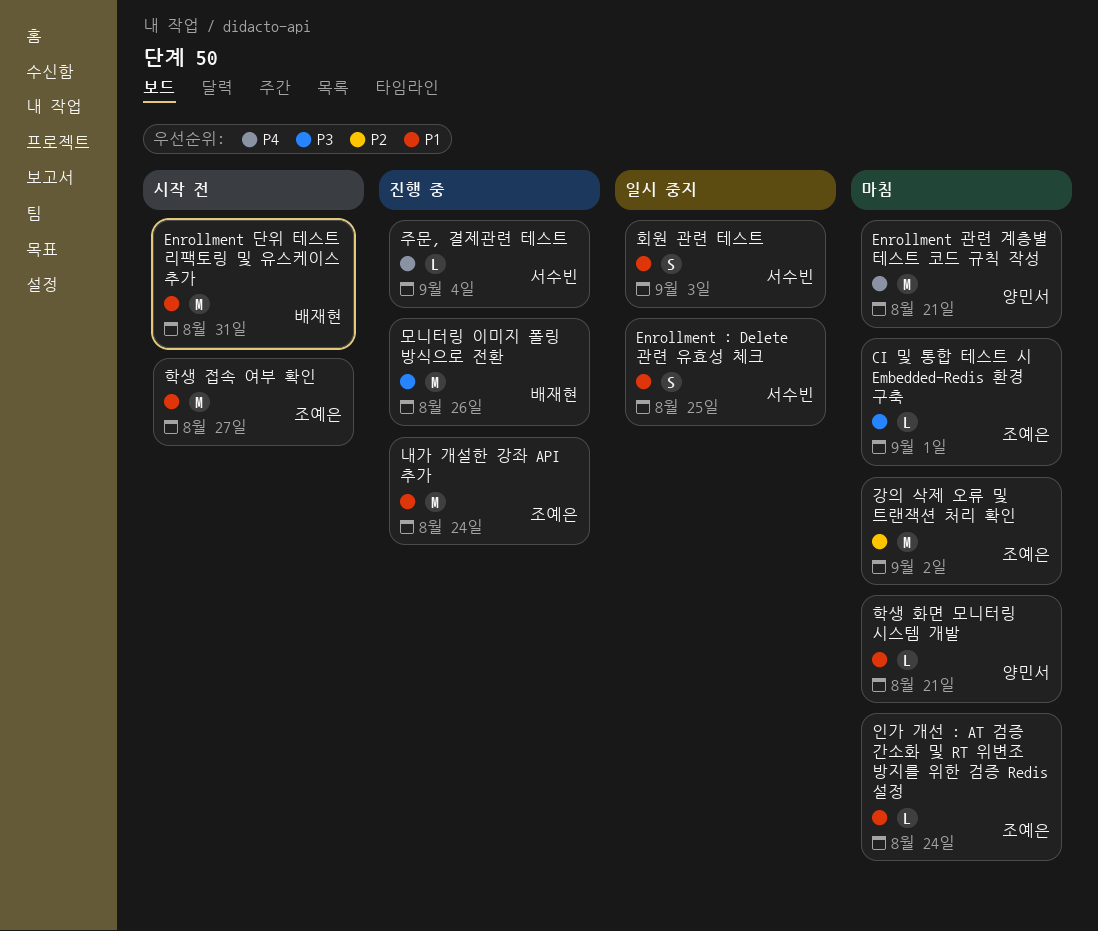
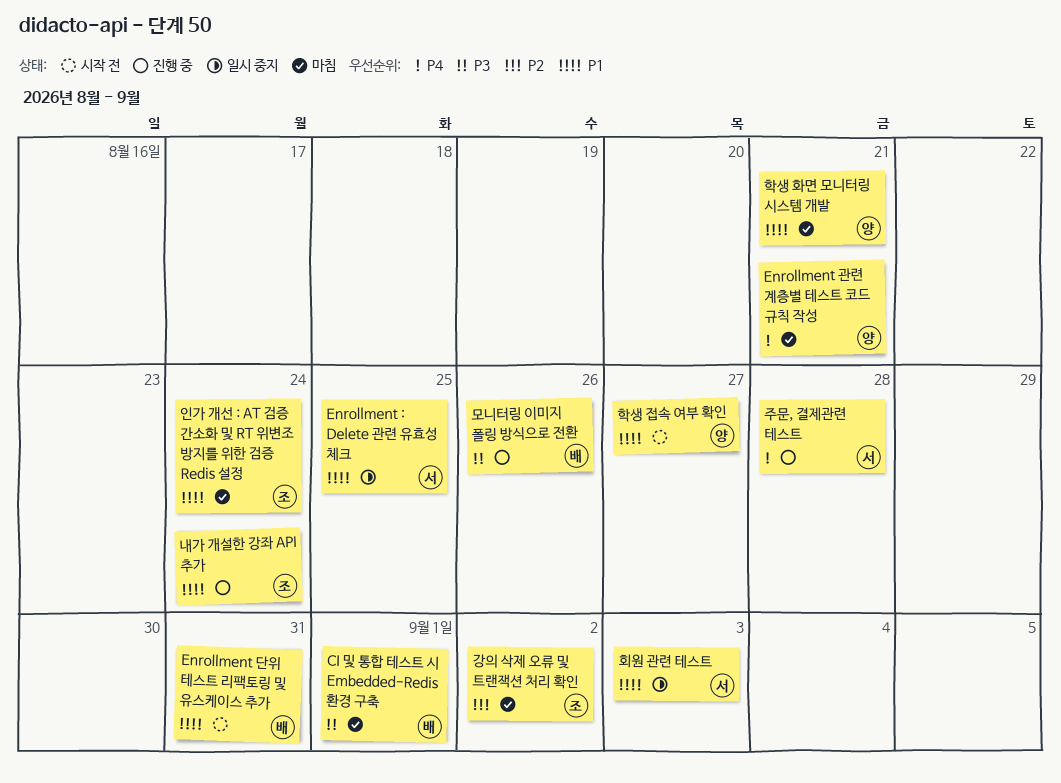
CI 및 통합 테스트 시 Embedded-Redis 환경 구축, owner: 조예은 -> 배재현
주문, 결제관련 테스트, due: Sep 4 -> Aug 28
학생 접속 여부 확인, owner: 조예은 -> 양민서

